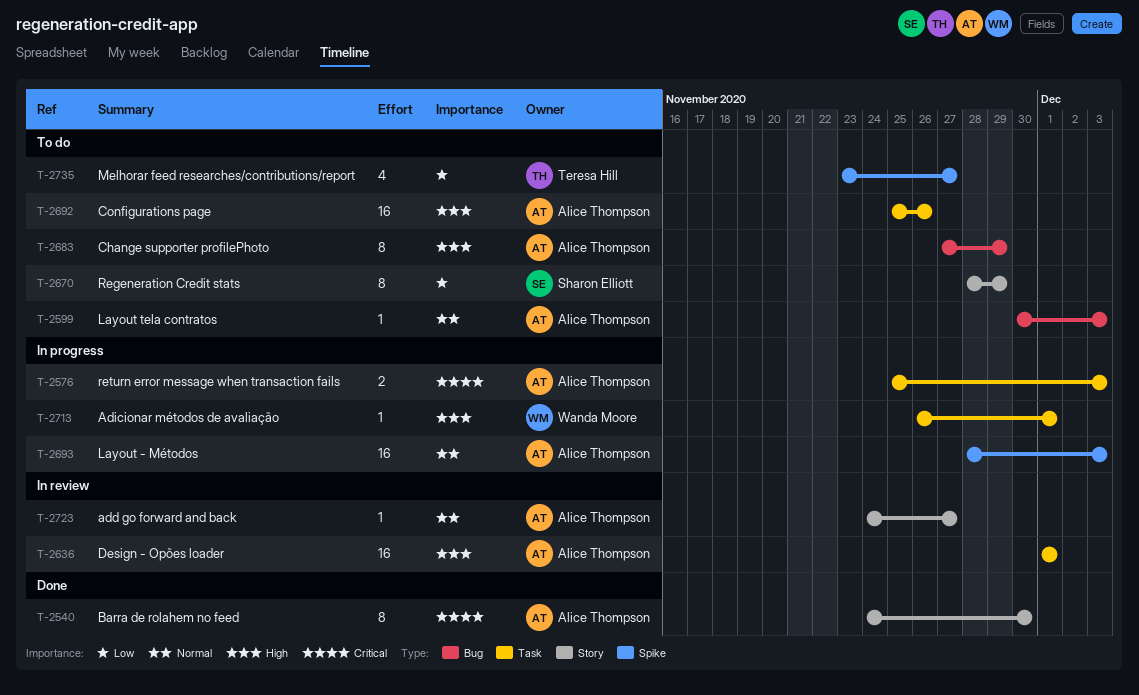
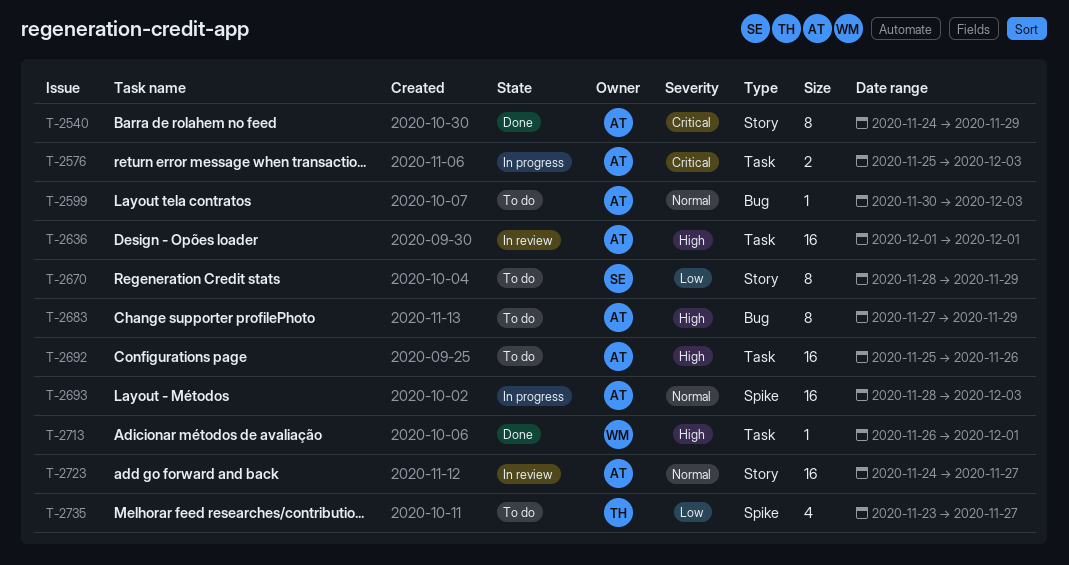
T-2540, due: Nov 30 -> Nov 29
T-2713, status: In progress -> Done
T-2723, estimate: 1 -> 16

